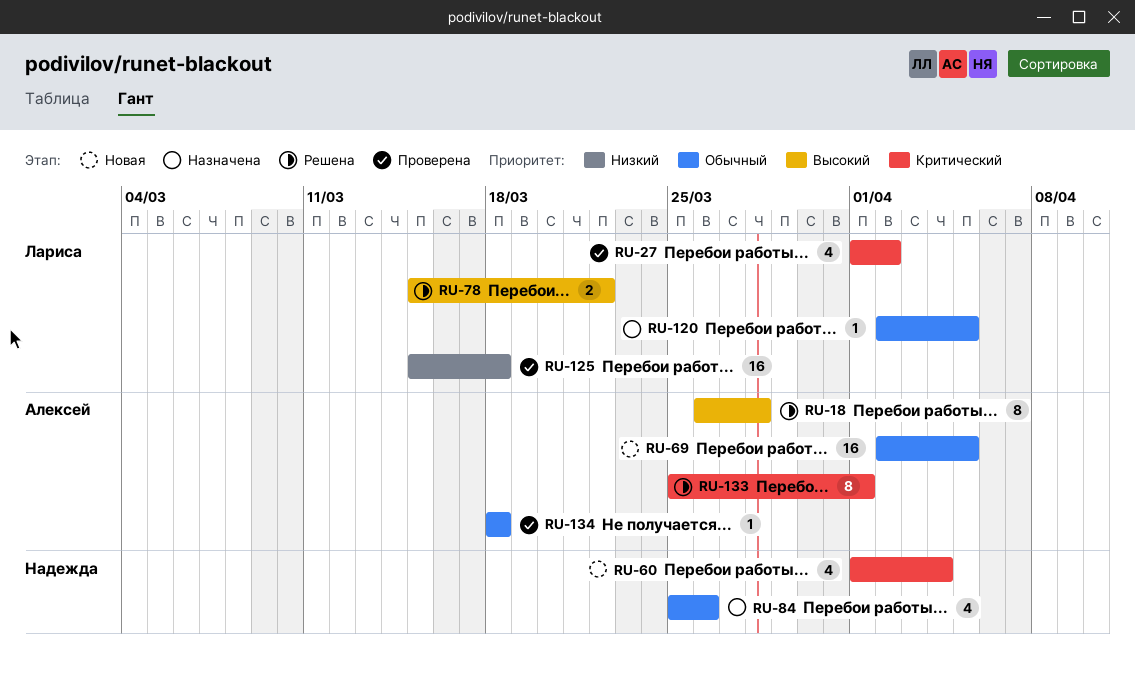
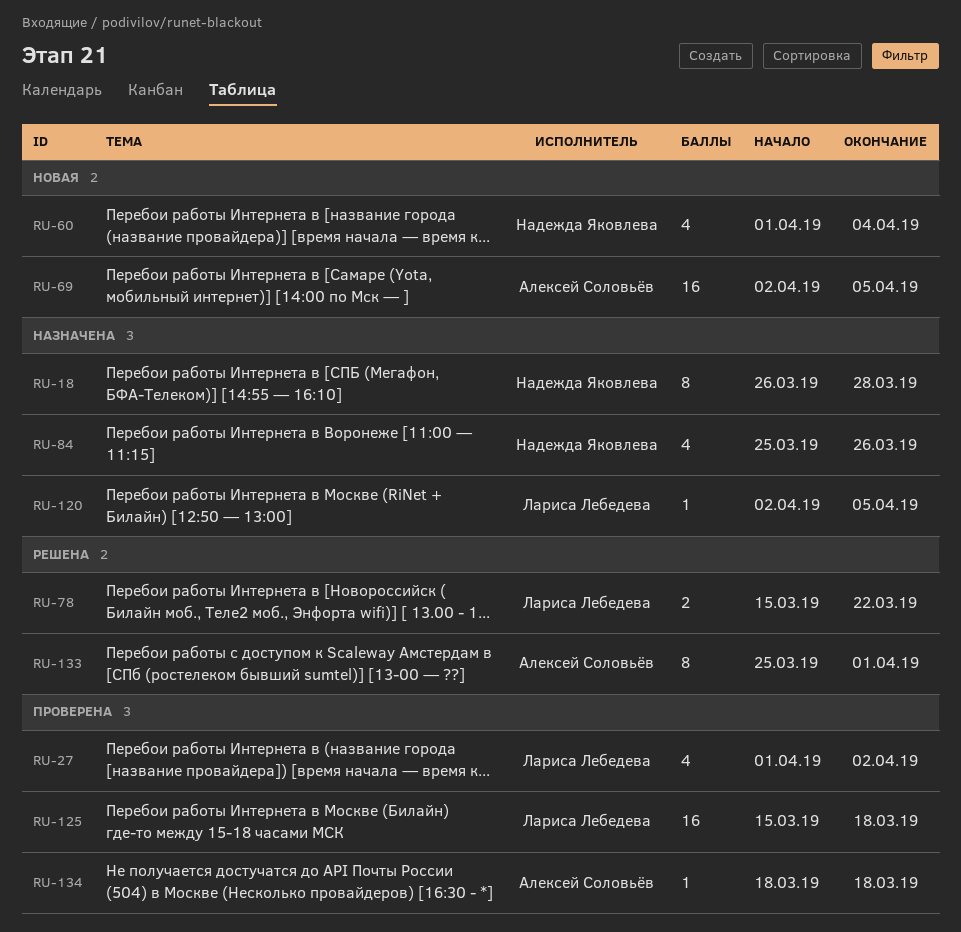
RU-18, status: Решена -> Назначена
RU-18, owner: Алексей Соловьёв -> Надежда Яковлева

